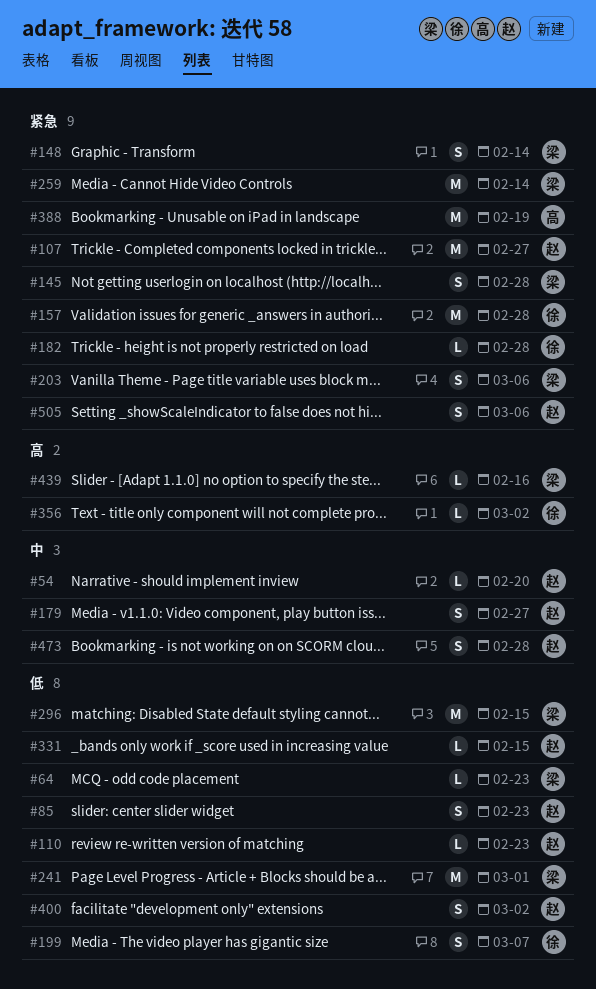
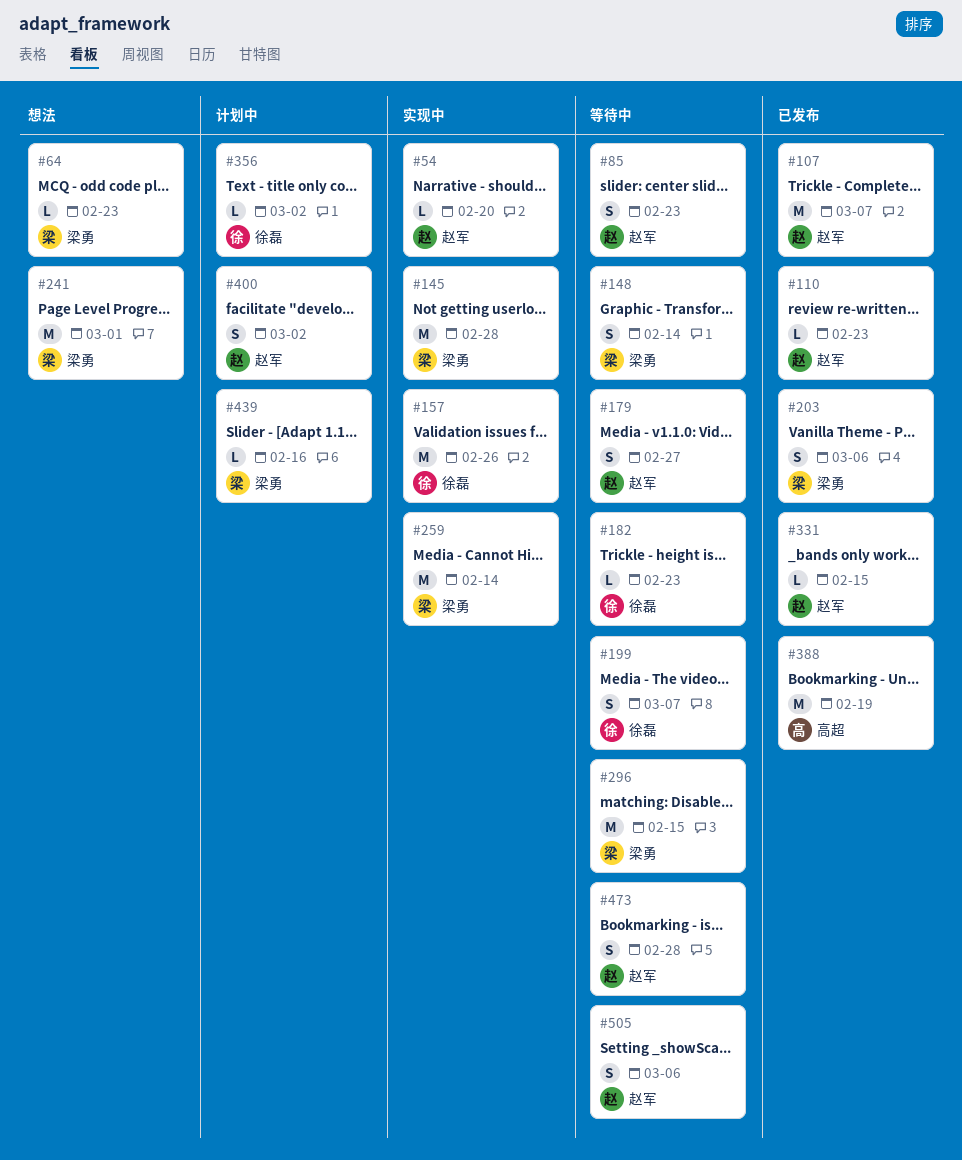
#107, due: Feb 27 -> Mar 7
#145, estimate: S -> M
#157, due: Feb 28 -> Feb 26
#182, due: Feb 28 -> Feb 23

